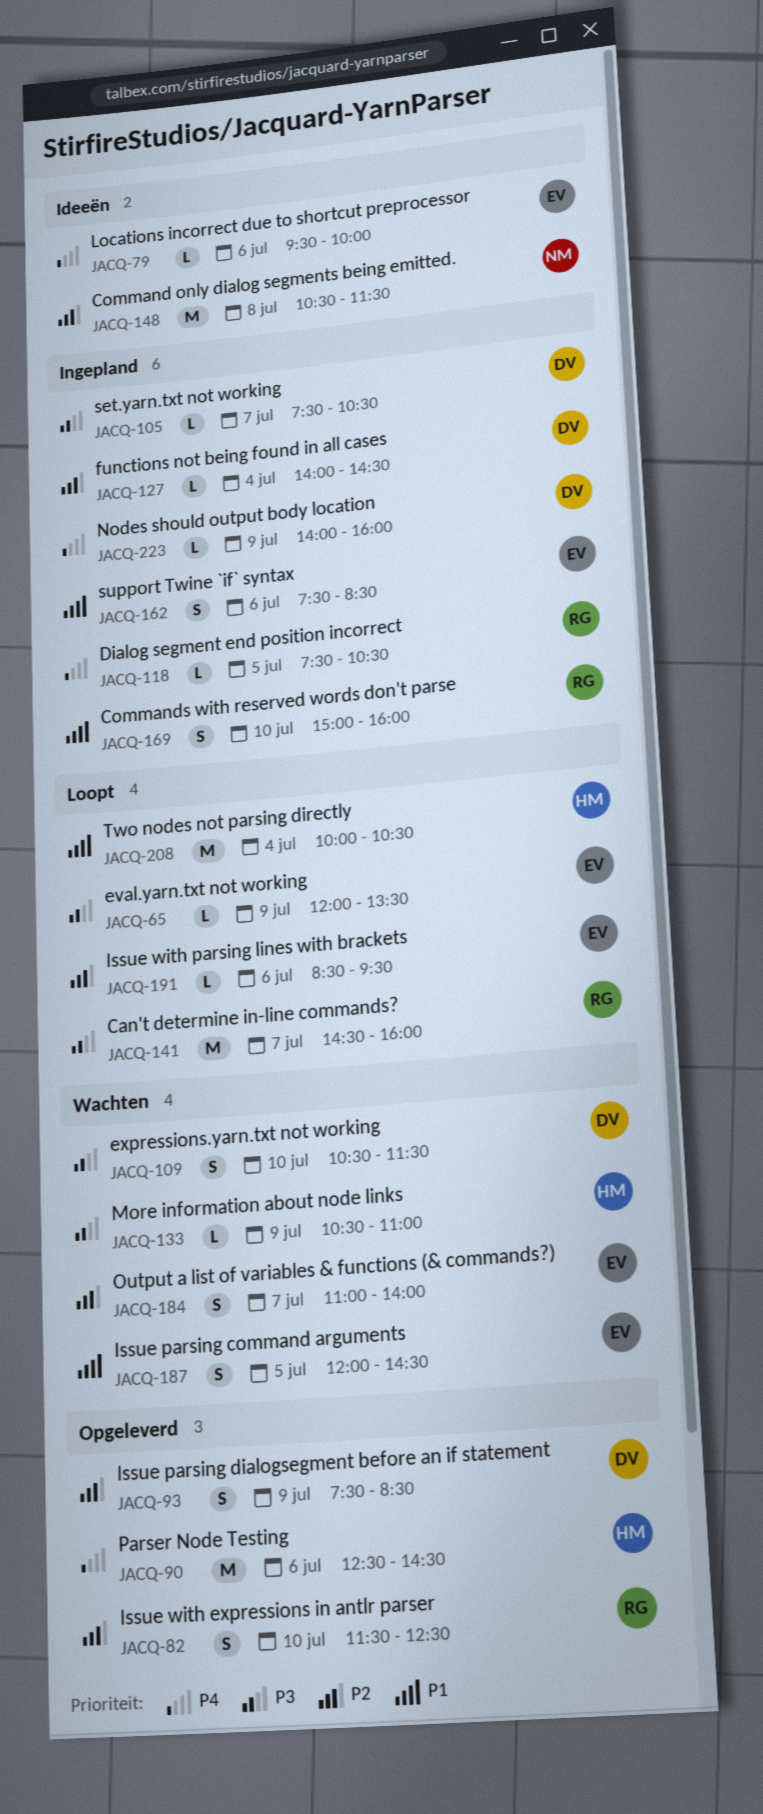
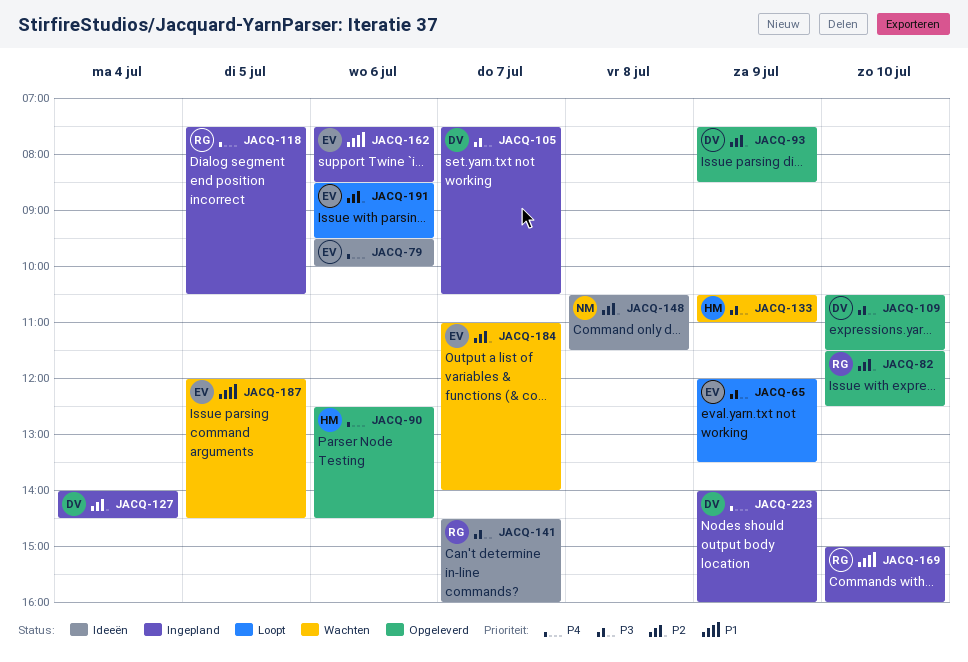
JACQ-109, status: Wachten -> Opgeleverd
JACQ-141, status: Loopt -> Ideeën
JACQ-208: present -> none

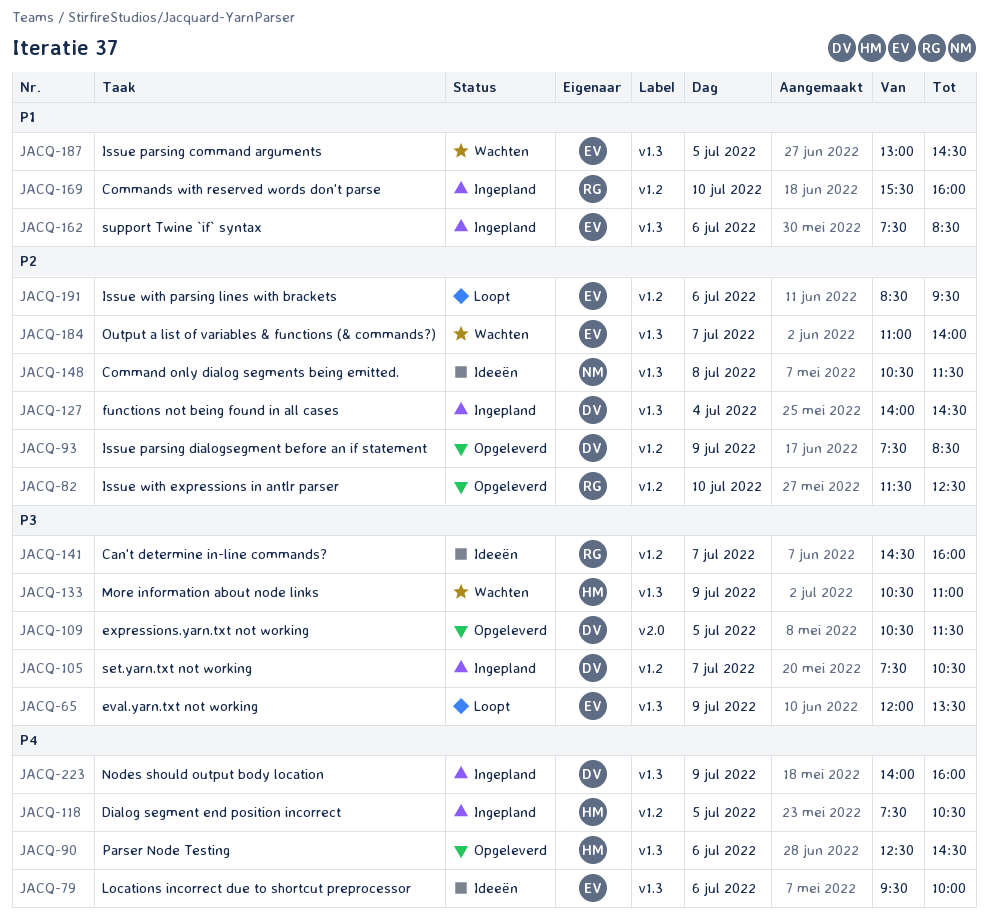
JACQ-109, day: Jul 10 -> Jul 5
JACQ-118, owner: RG -> HM
JACQ-169, begins: 15:00 -> 15:30
JACQ-187, begins: 12:00 -> 13:00

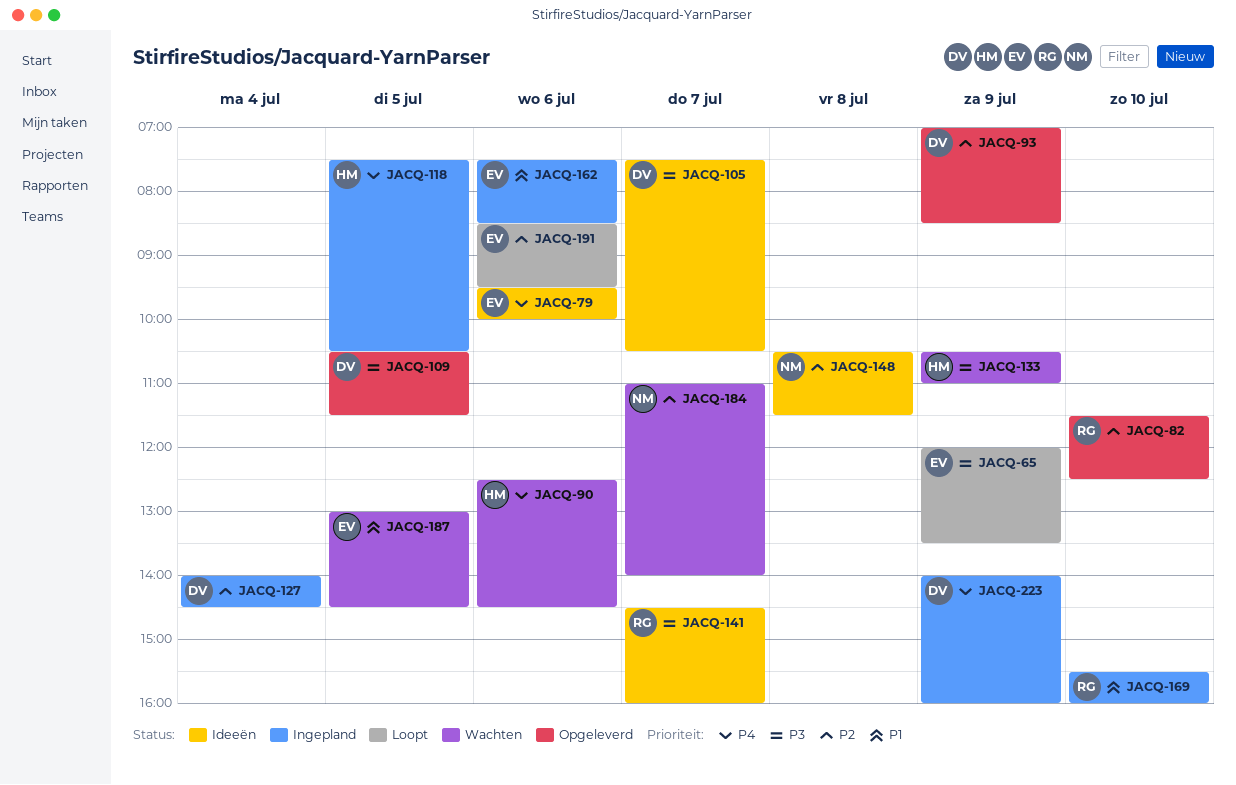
JACQ-90, status: Opgeleverd -> Wachten
JACQ-93, begins: 07:30 -> 07:00
JACQ-105, status: Ingepland -> Ideeën
JACQ-184, owner: EV -> NM

